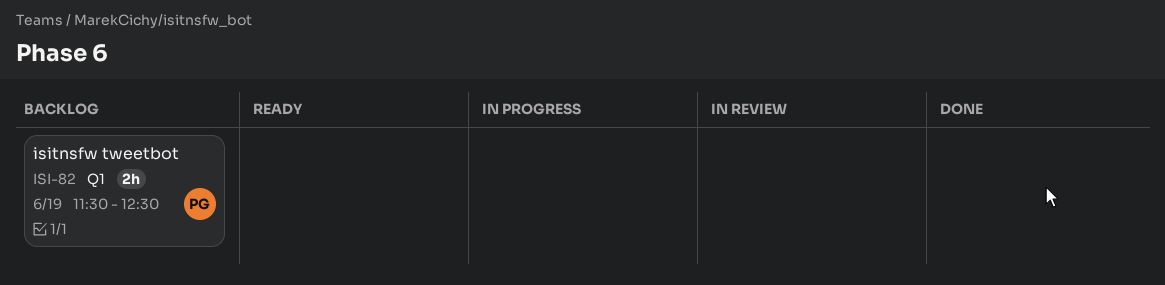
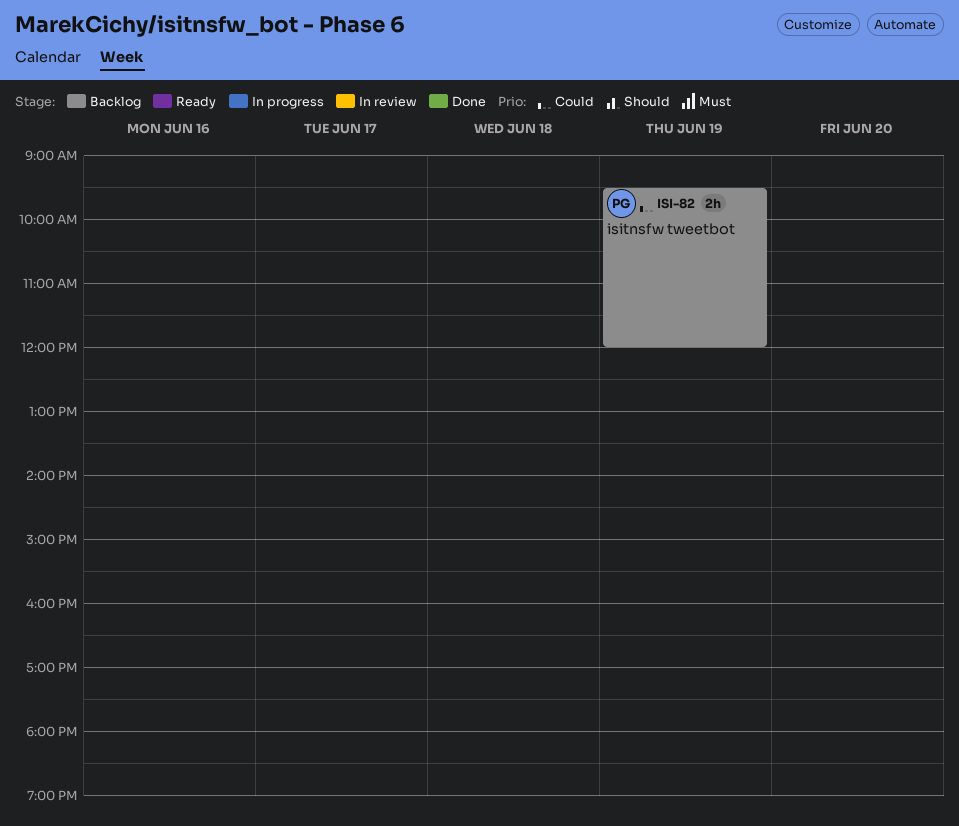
ISI-82, begins: 11:30 -> 09:30
ISI-82, ends: 12:30 -> 12:00

